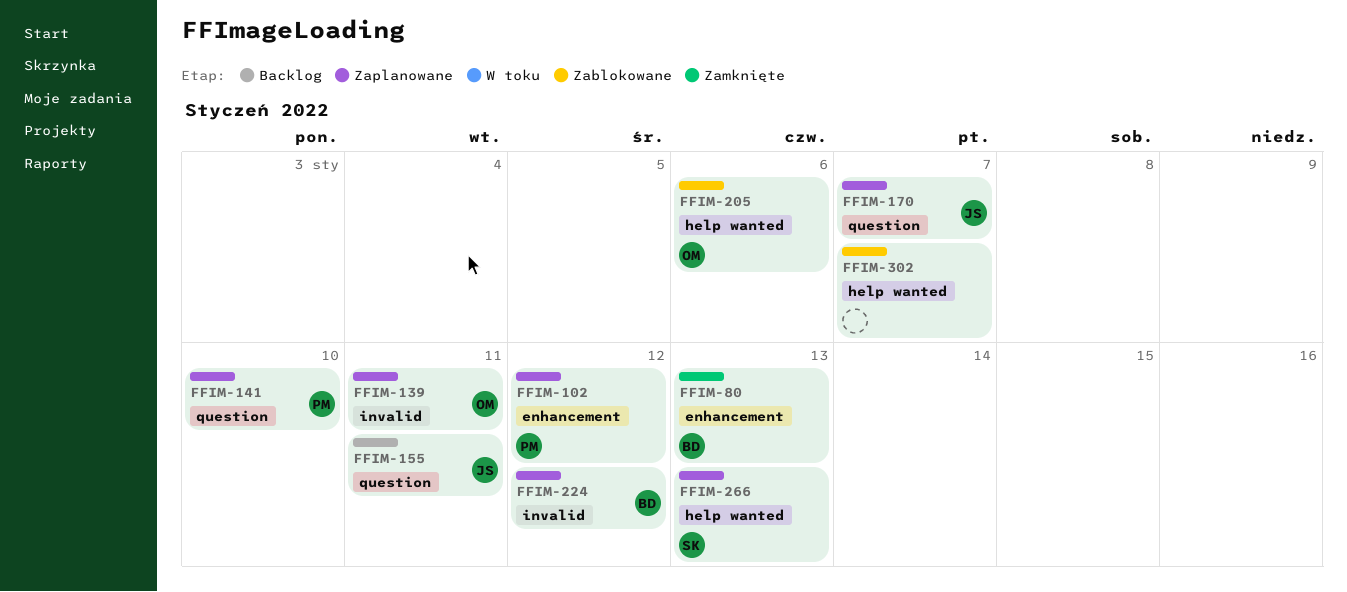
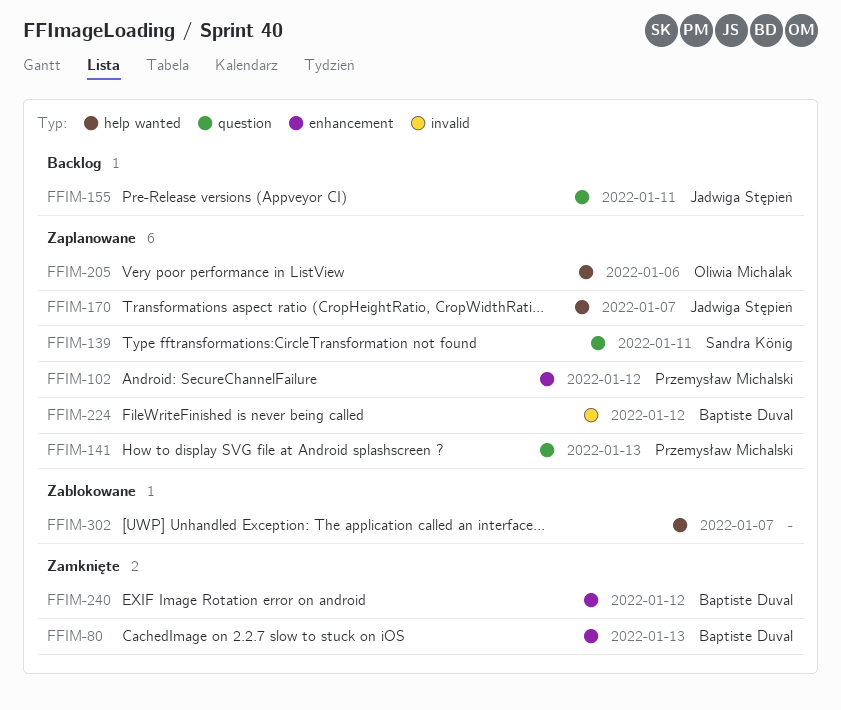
FFIM-139, owner: Oliwia Michalak -> Sandra König
FFIM-139, label: invalid -> question
FFIM-141, due: Jan 10 -> Jan 13
FFIM-170, label: question -> help wanted
FFIM-205, status: Zablokowane -> Zaplanowane
FFIM-240: none -> present
FFIM-266: present -> none

